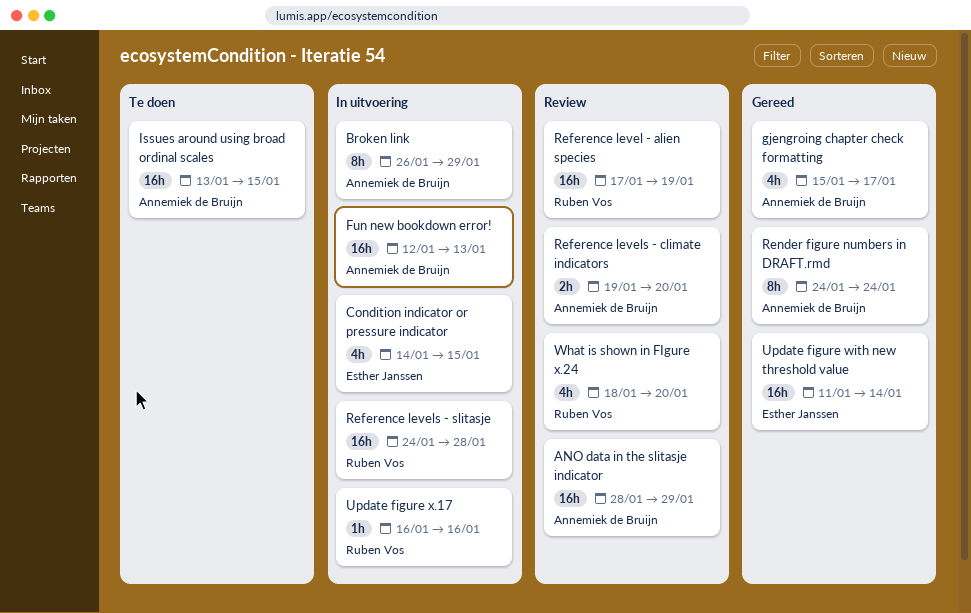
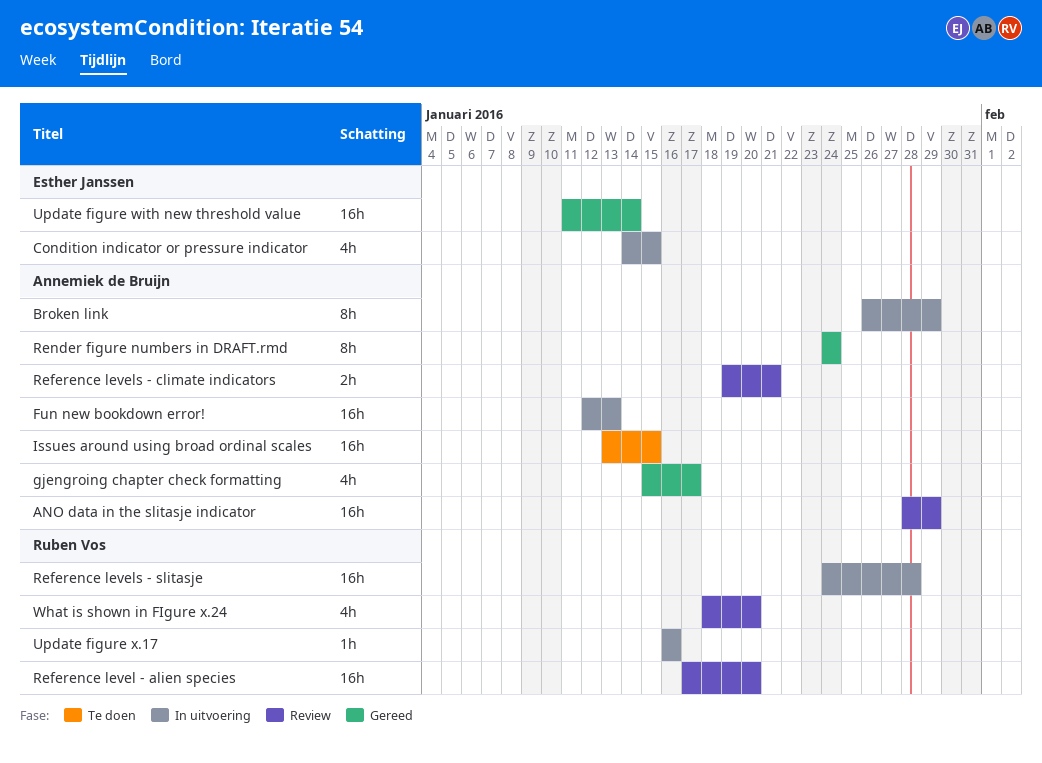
Reference level - alien species, due: Jan 19 -> Jan 20
Reference levels - climate indicators, due: Jan 20 -> Jan 21

